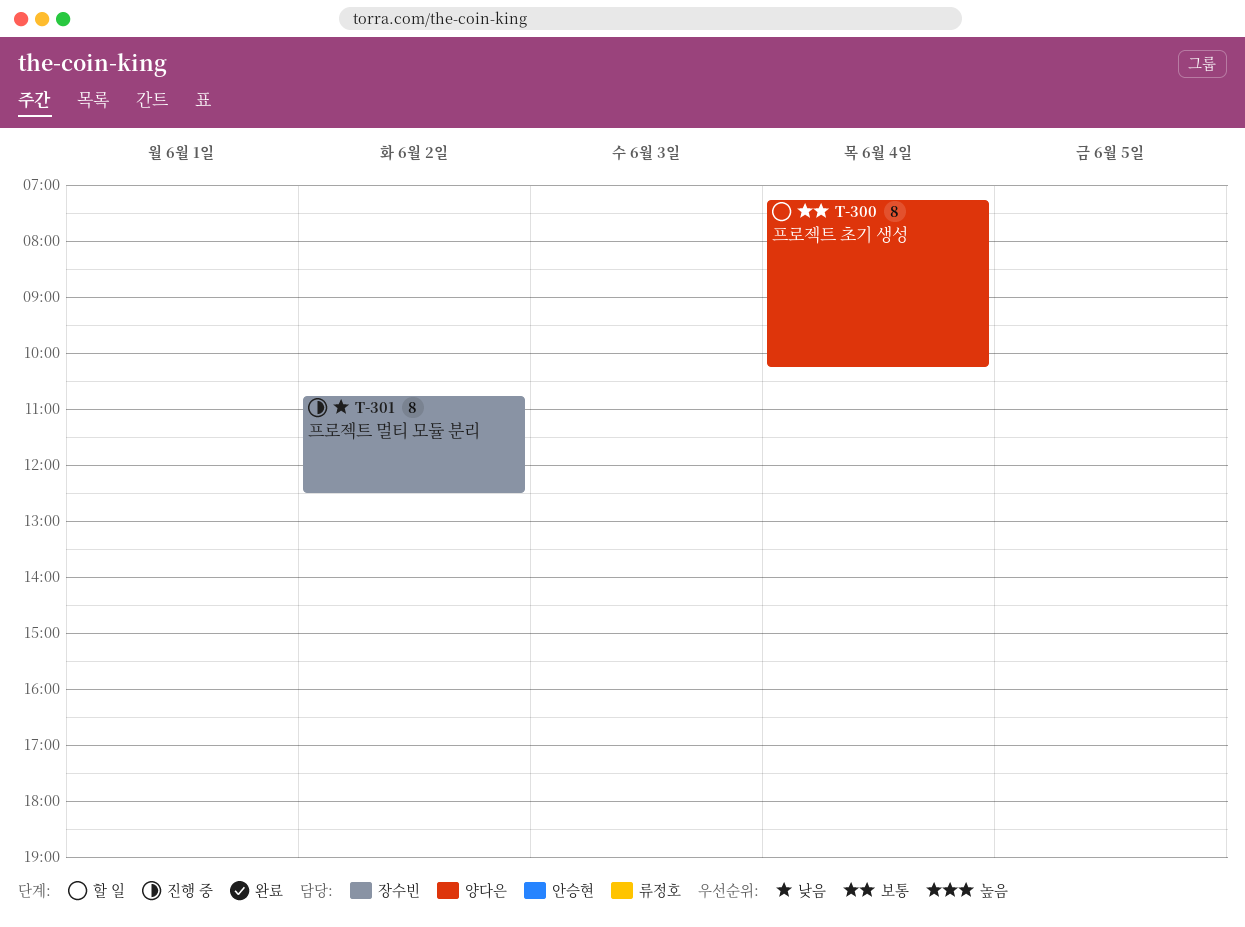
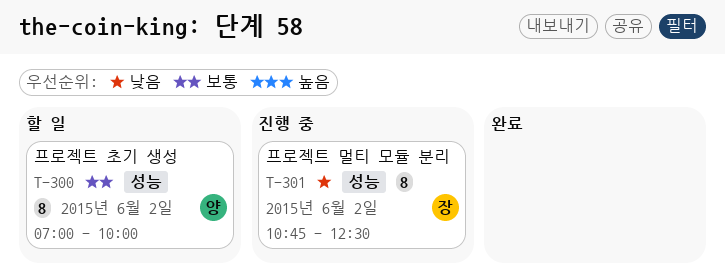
T-300, day: Jun 4 -> Jun 2
T-300, begins: 07:15 -> 07:00
T-300, ends: 10:15 -> 10:00

